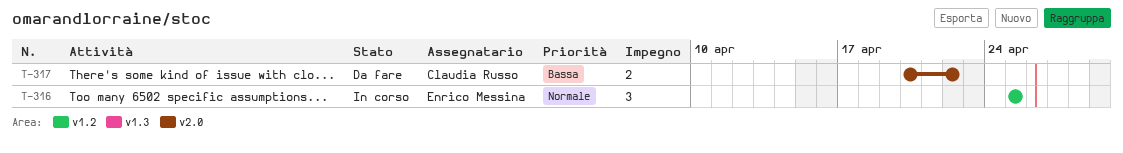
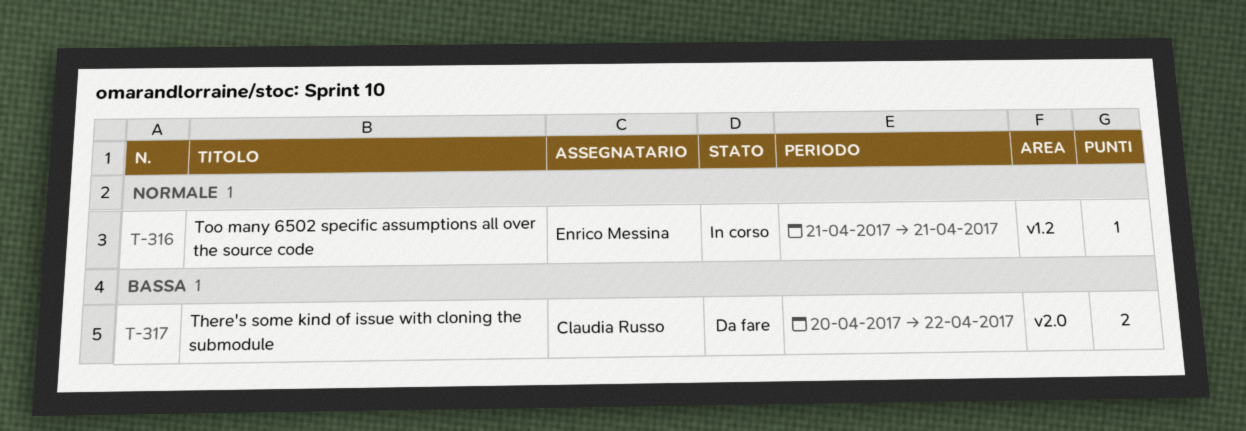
T-316, estimate: 3 -> 1
T-316, start: Apr 25 -> Apr 21
T-316, due: Apr 25 -> Apr 21

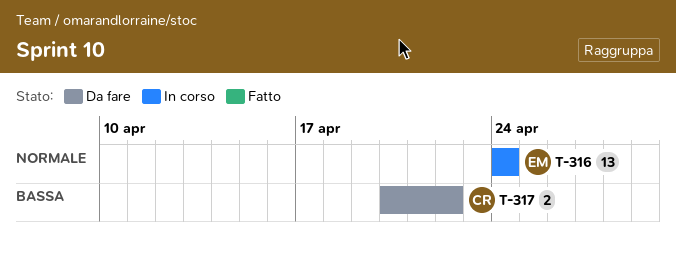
T-316, estimate: 1 -> 13
T-316, start: Apr 21 -> Apr 24
T-316, due: Apr 21 -> Apr 24

